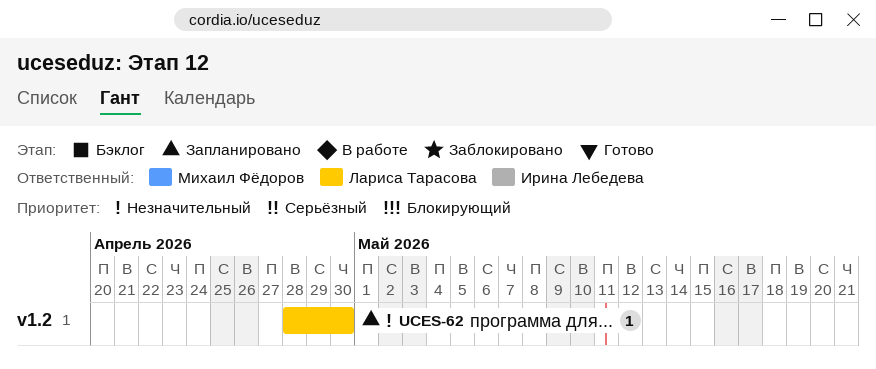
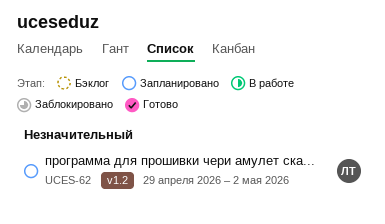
UCES-62, start: Apr 28 -> Apr 29
UCES-62, due: Apr 30 -> May 2

